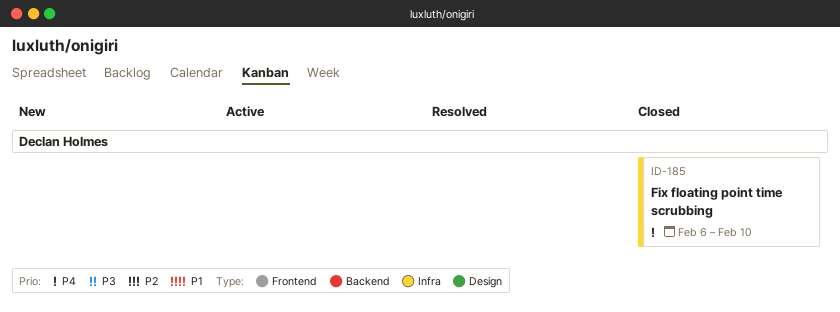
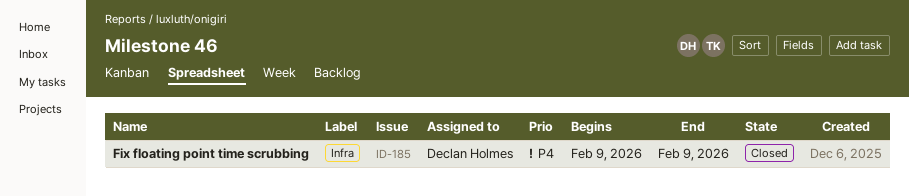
ID-185, start: Feb 6 -> Feb 9
ID-185, due: Feb 10 -> Feb 9

